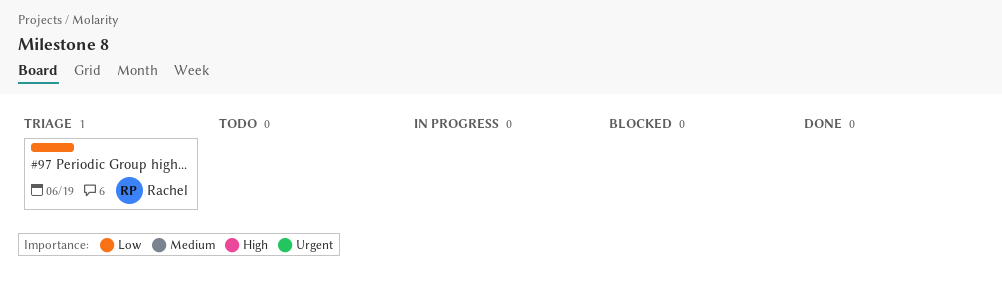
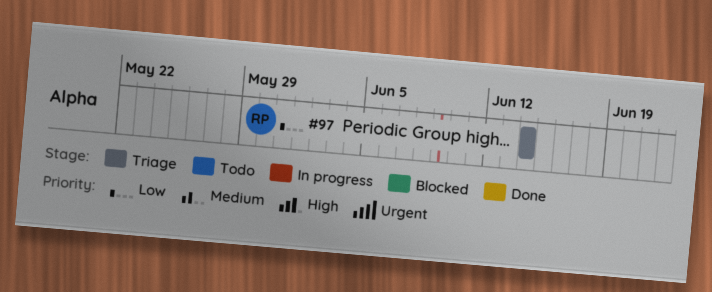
#97, due: Jun 19 -> Jun 14

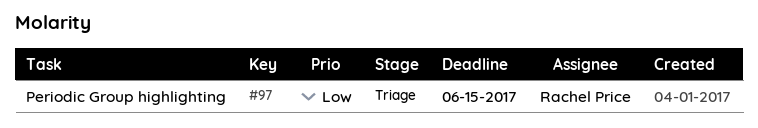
#97, due: Jun 14 -> Jun 15

